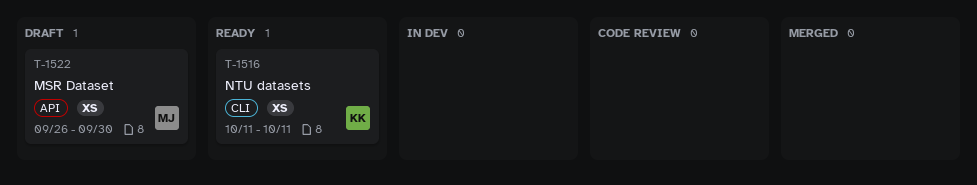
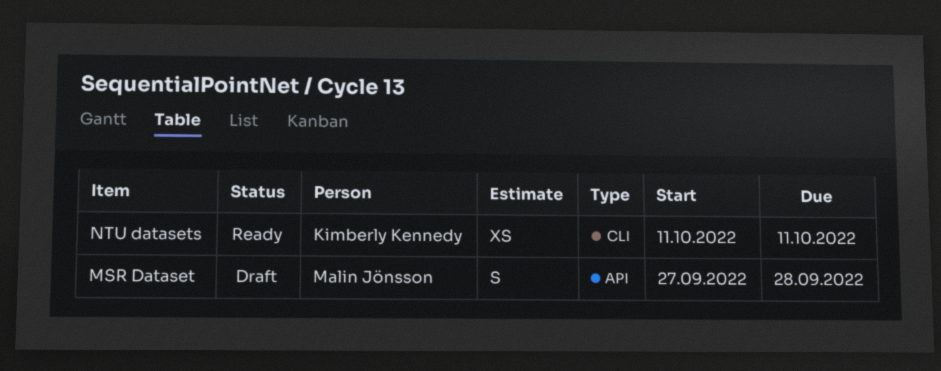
MSR Dataset, estimate: XS -> S
MSR Dataset, start: Sep 26 -> Sep 27
MSR Dataset, due: Sep 30 -> Sep 28

